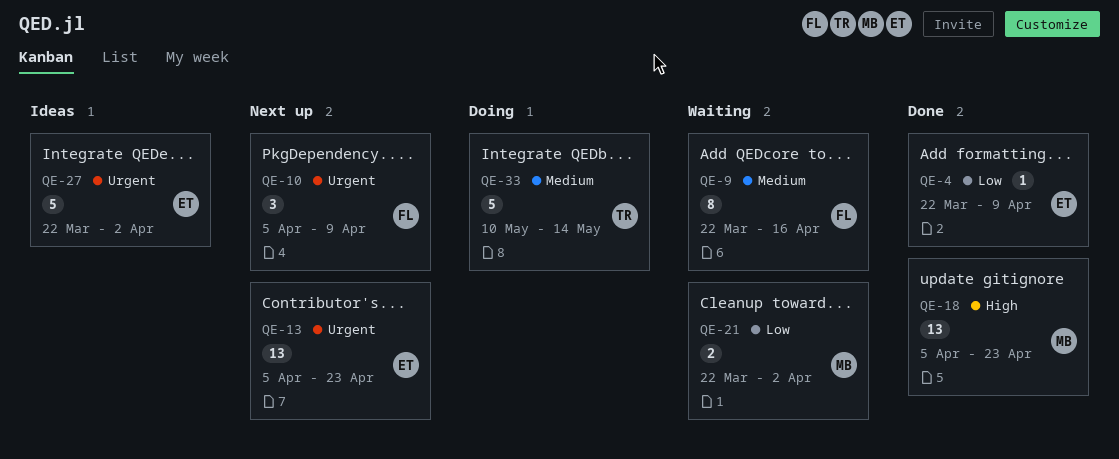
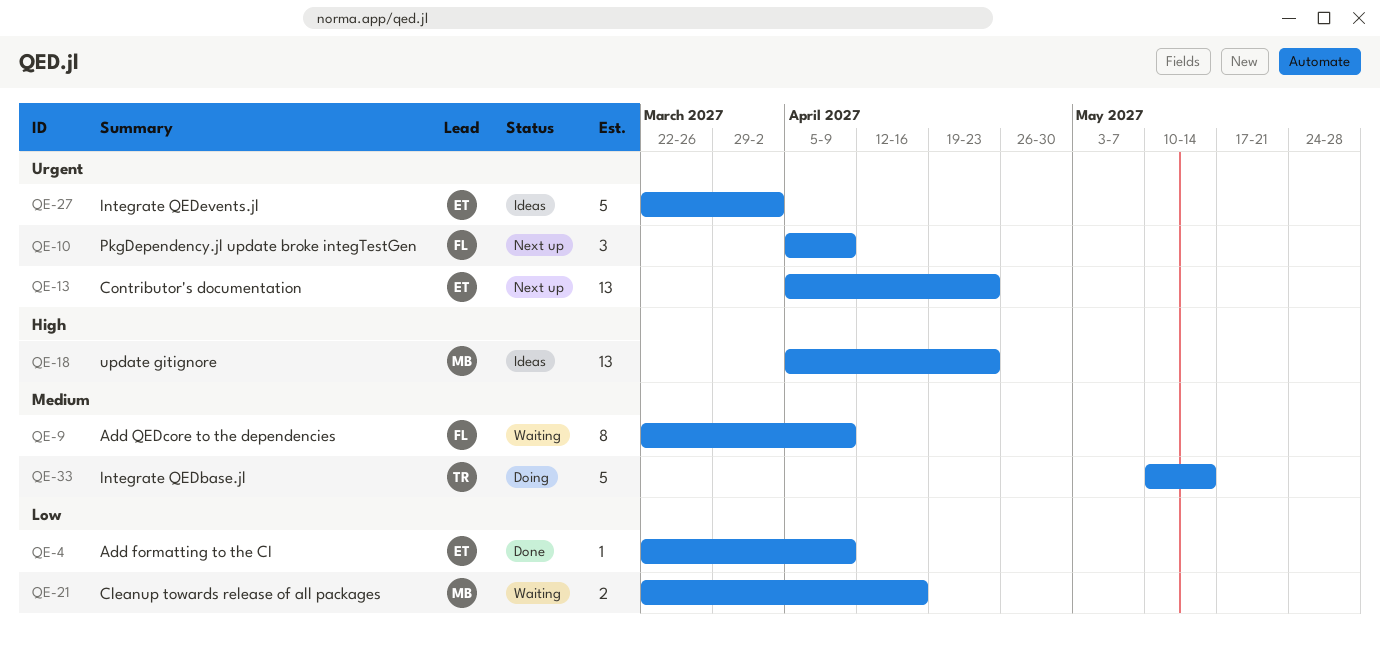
QE-9, due: Apr 16 -> Apr 9
QE-18, status: Done -> Ideas
QE-21, due: Apr 2 -> Apr 16

